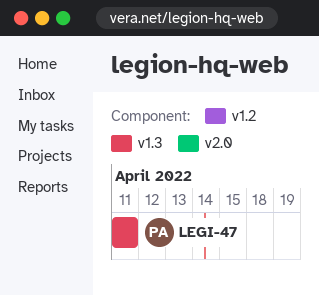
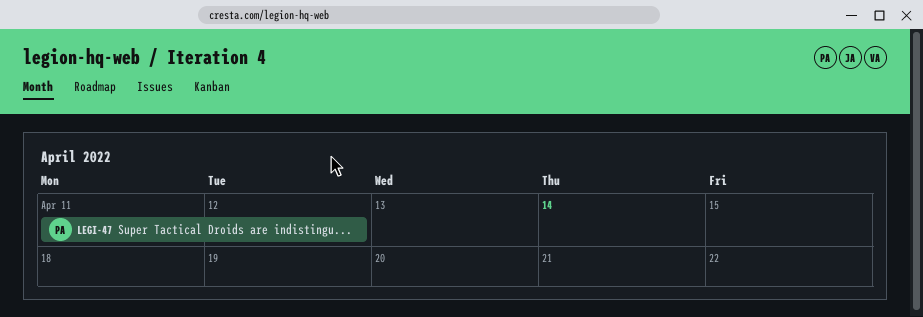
LEGI-47, due: Apr 11 -> Apr 12

